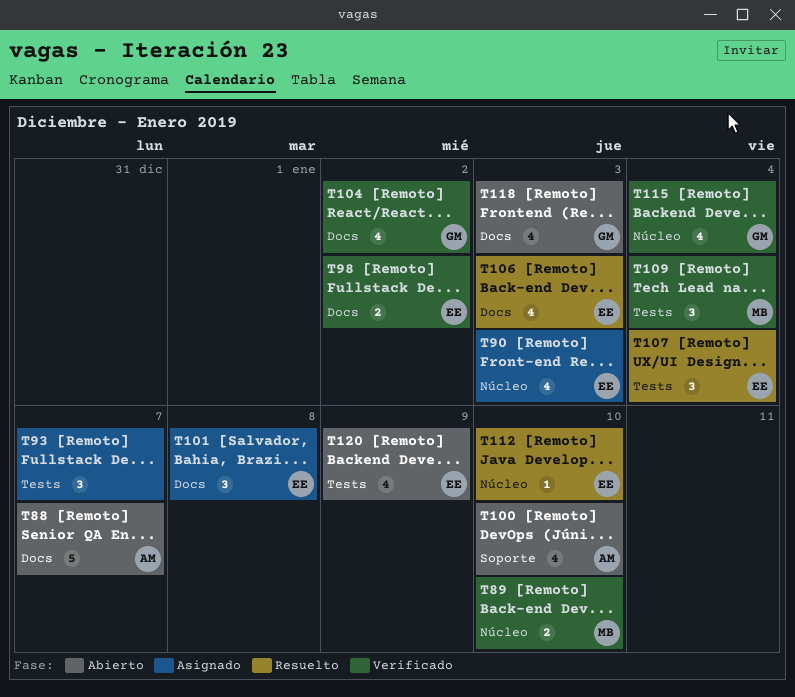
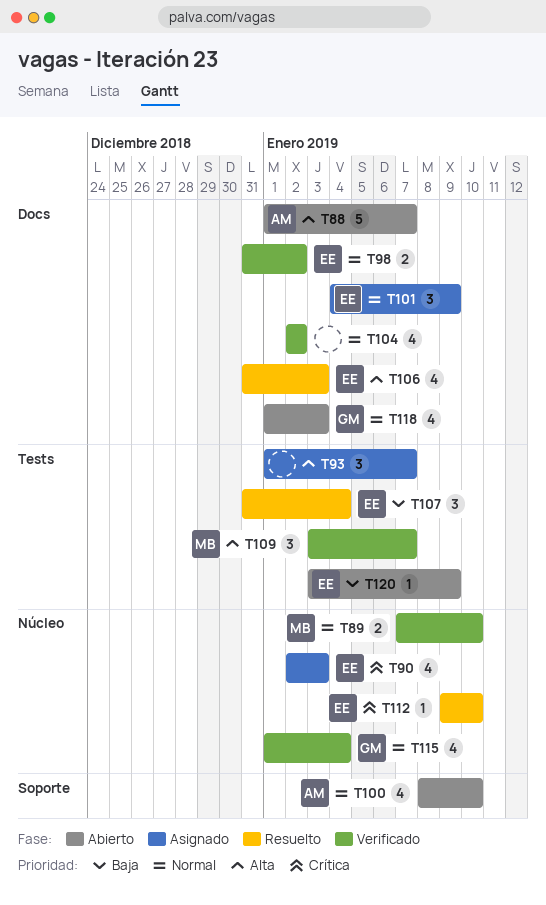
T101, due: Jan 8 -> Jan 9
T104, owner: GM -> none
T109, due: Jan 4 -> Jan 7
T120, estimate: 4 -> 1

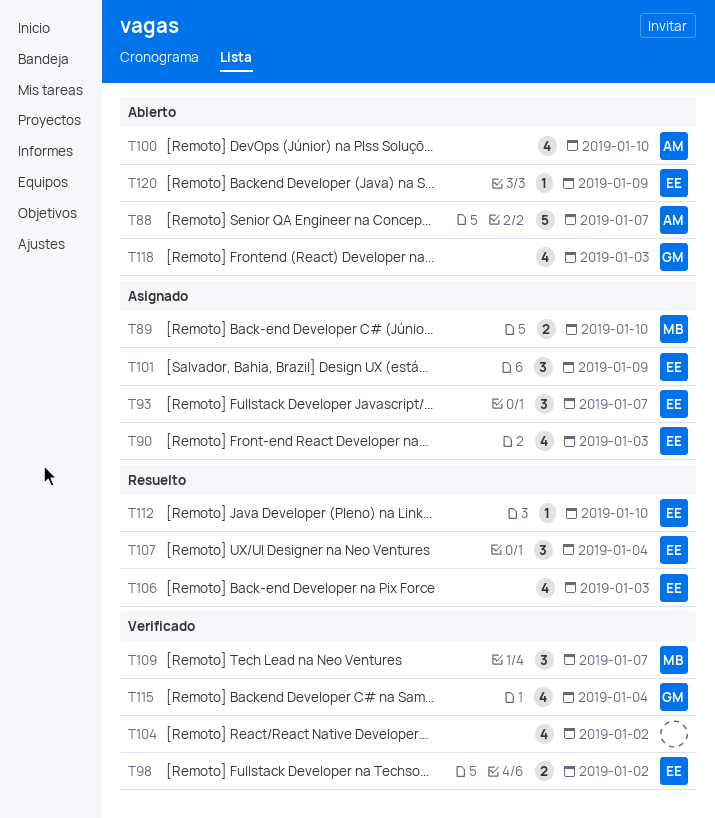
T89, status: Verificado -> Asignado
T93, owner: none -> EE

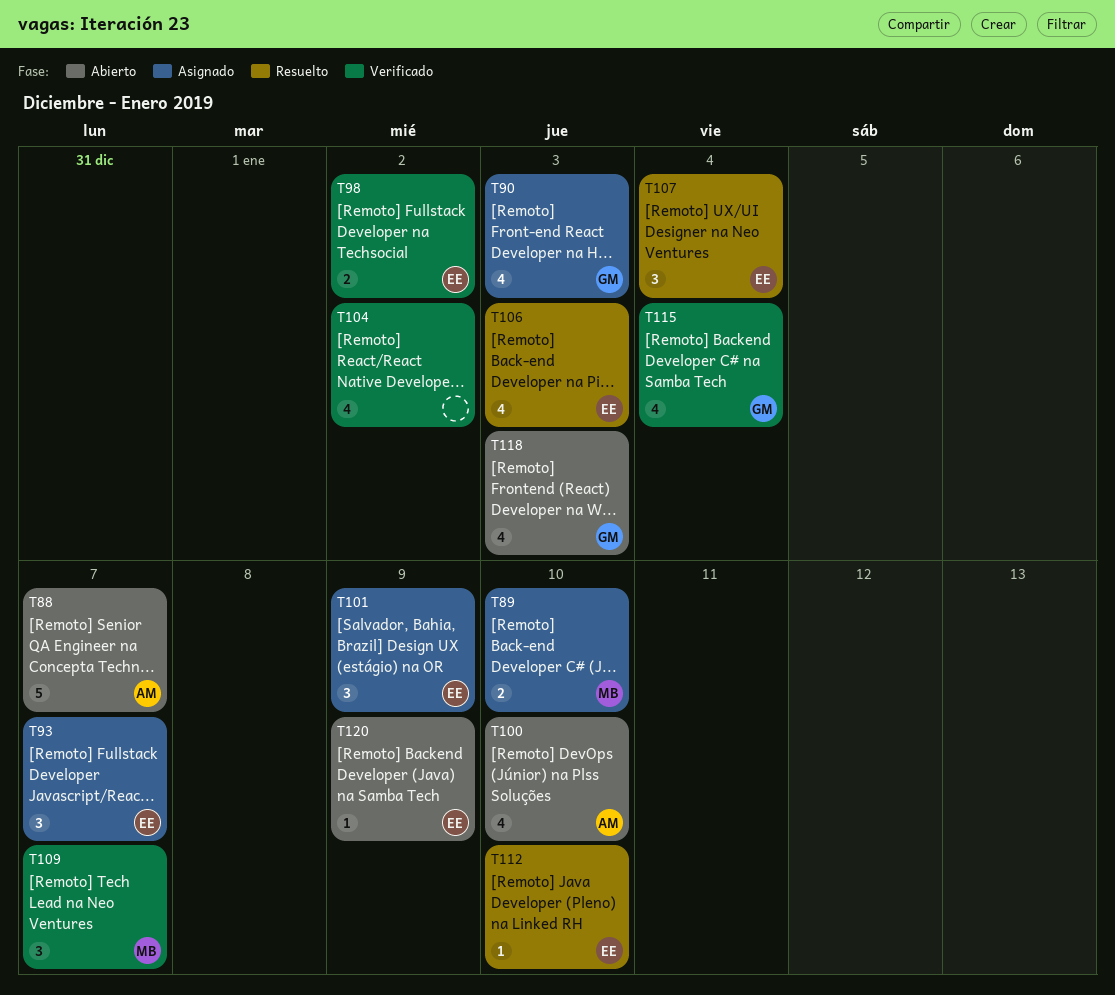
T90, owner: EE -> GM

